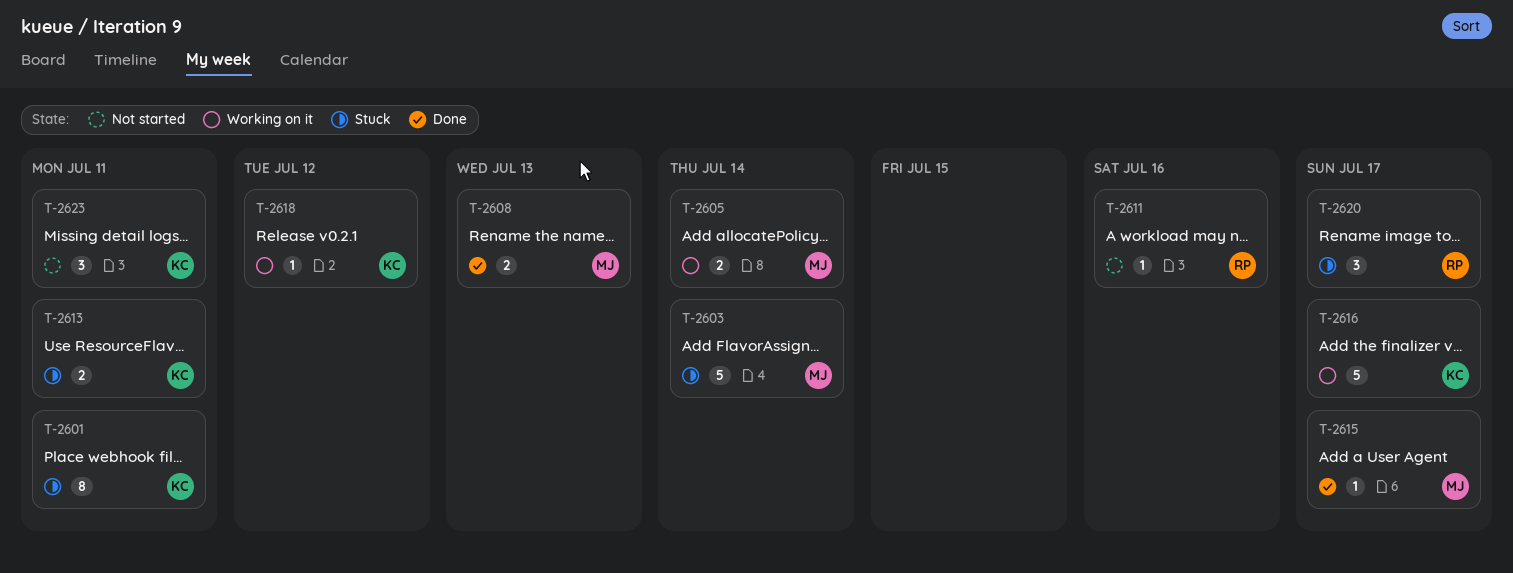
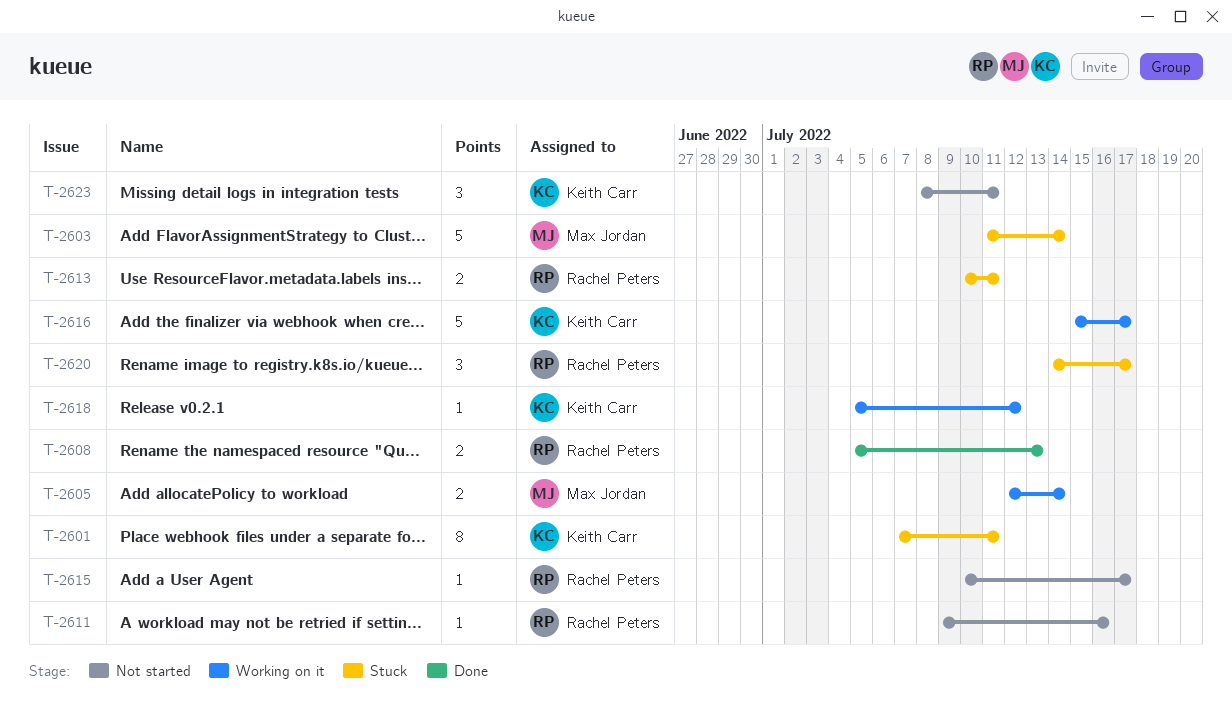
T-2608, owner: Max Jordan -> Rachel Peters
T-2613, owner: Keith Carr -> Rachel Peters
T-2615, status: Done -> Not started
T-2615, owner: Max Jordan -> Rachel Peters

